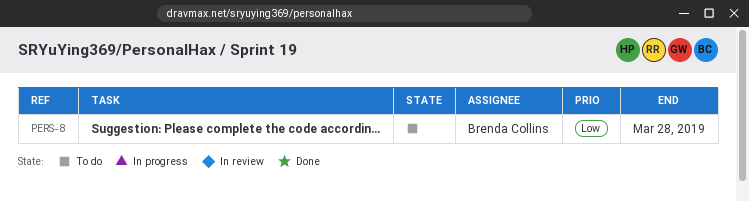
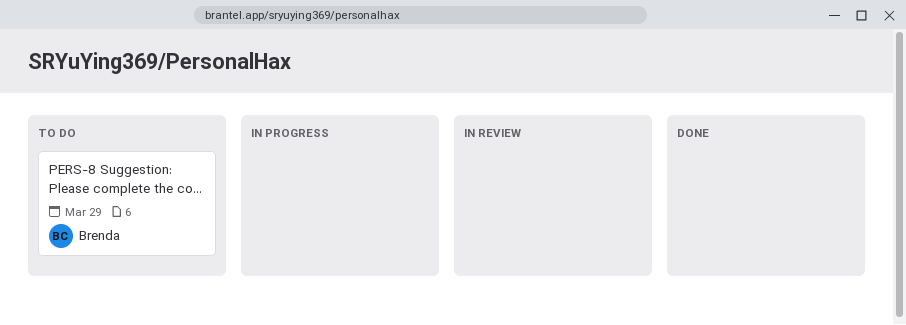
PERS-8, due: Mar 28 -> Mar 29

